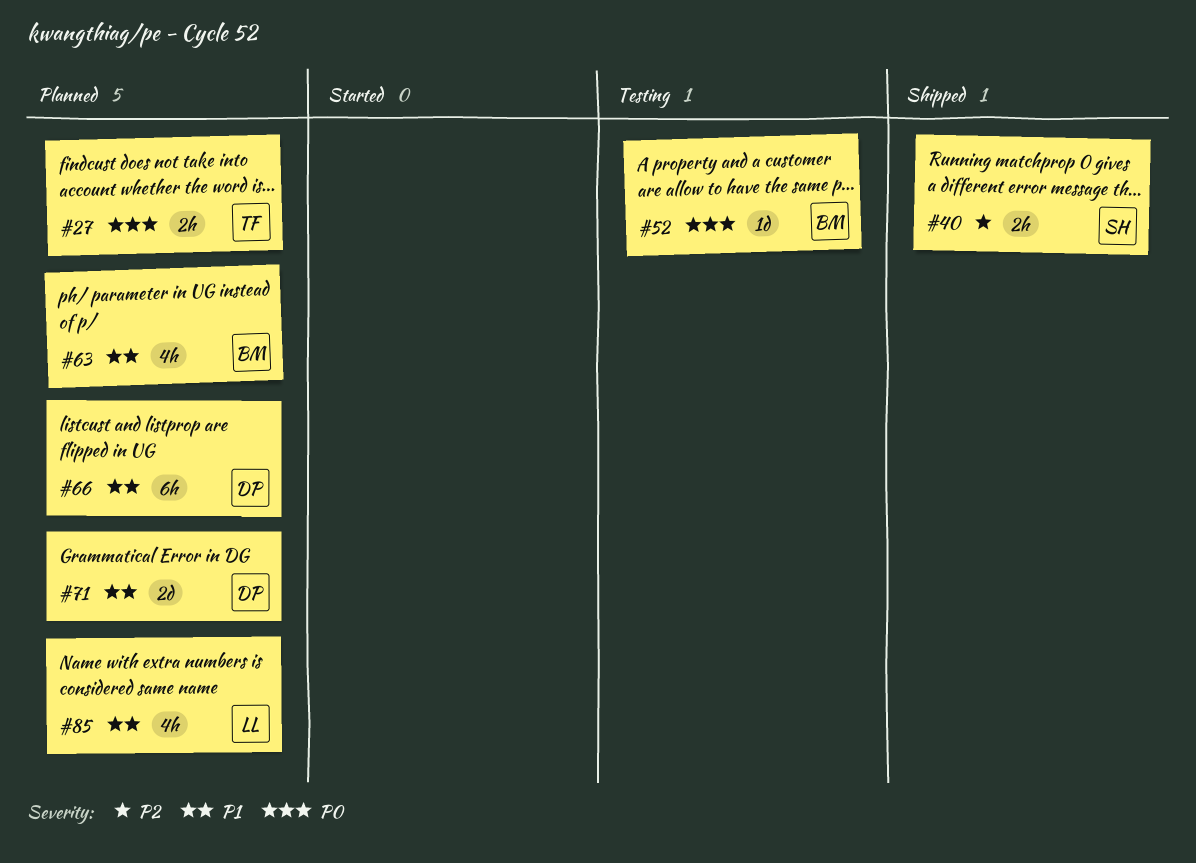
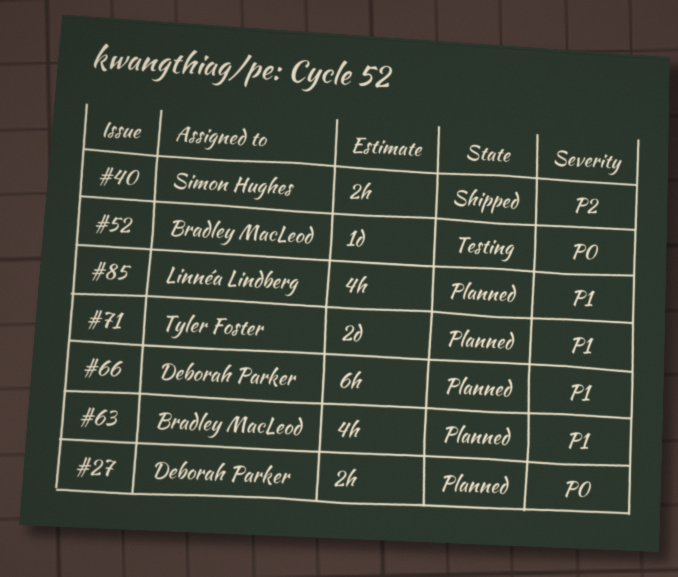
#27, owner: Tyler Foster -> Deborah Parker
#71, owner: Deborah Parker -> Tyler Foster

